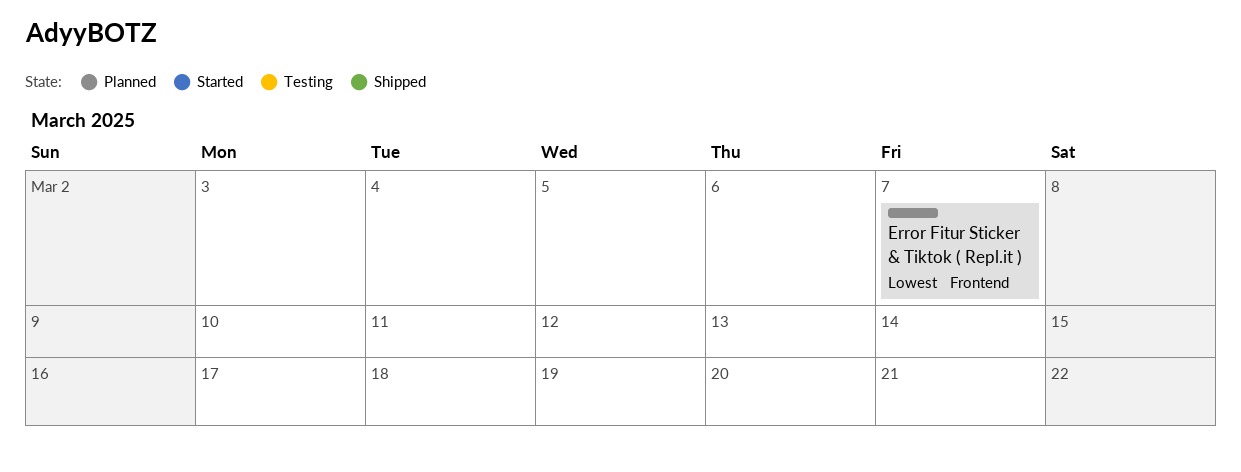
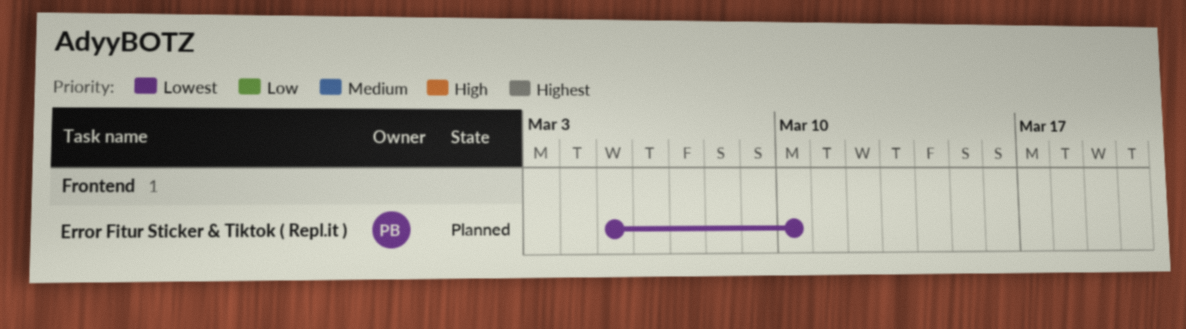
Error Fitur Sticker & Tiktok ( Repl.it ), due: Mar 7 -> Mar 10

